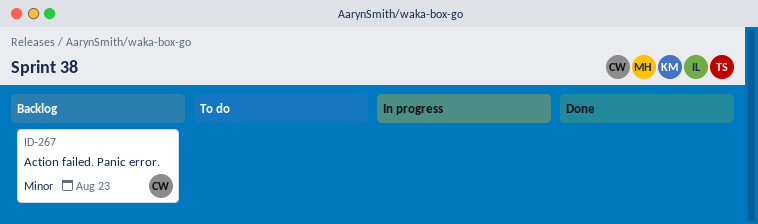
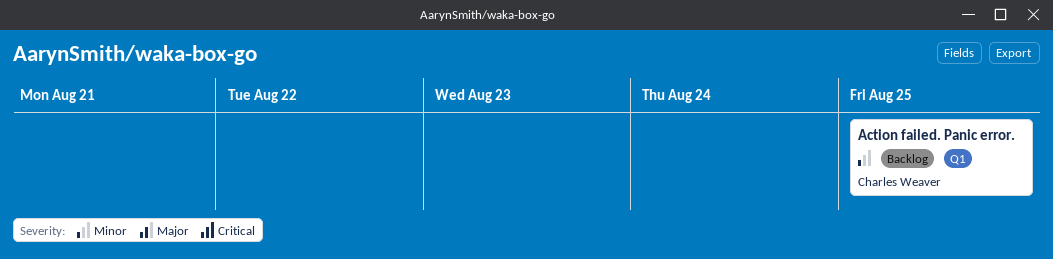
Action failed. Panic error., due: Aug 23 -> Aug 25

